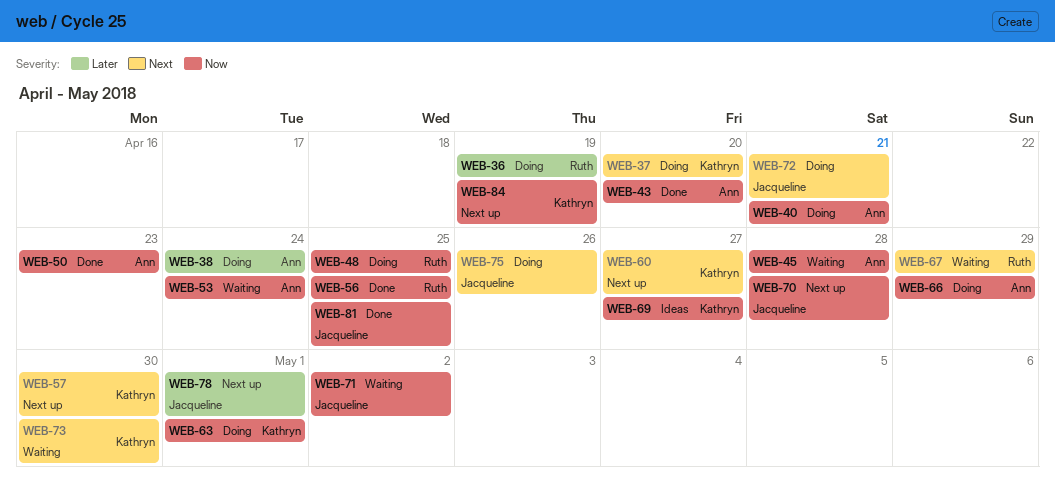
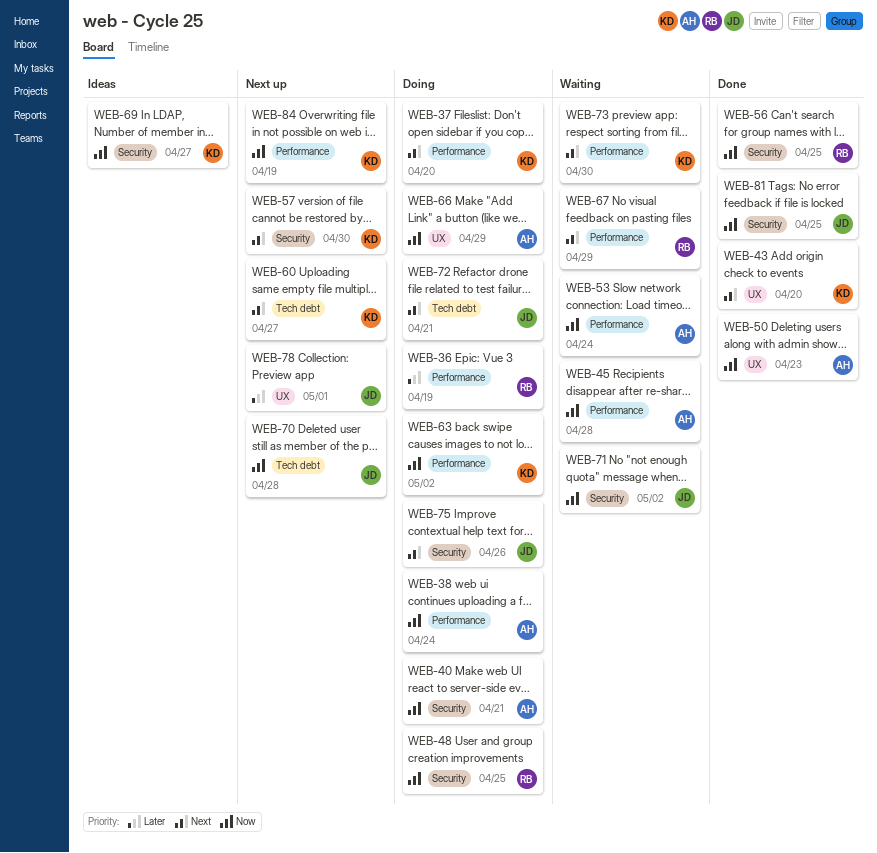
WEB-38, priority: Later -> Now
WEB-43, owner: Ann -> Kathryn
WEB-43, priority: Now -> Next
WEB-63, due: May 1 -> May 2

